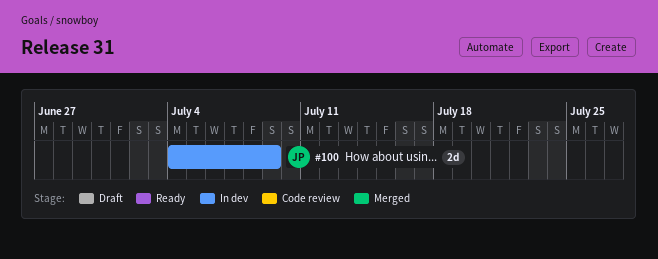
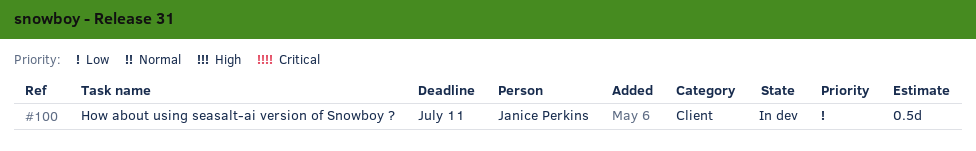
#100, estimate: 2d -> 0.5d
#100, due: Jul 9 -> Jul 11

